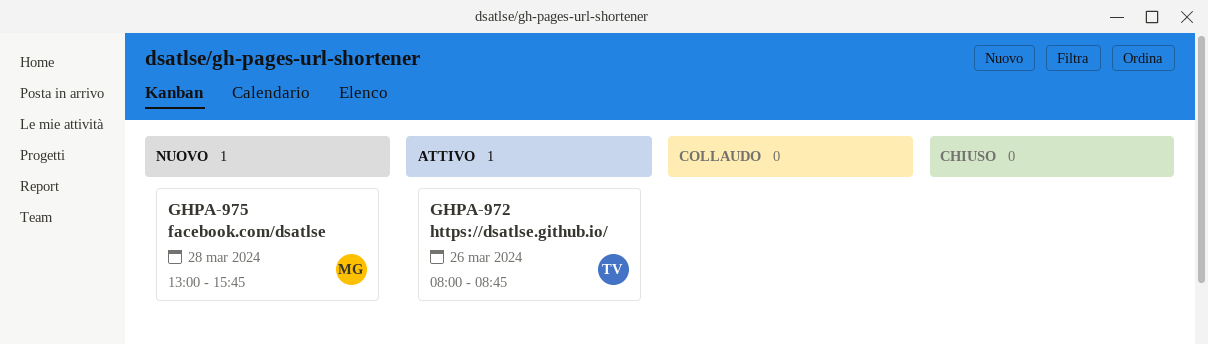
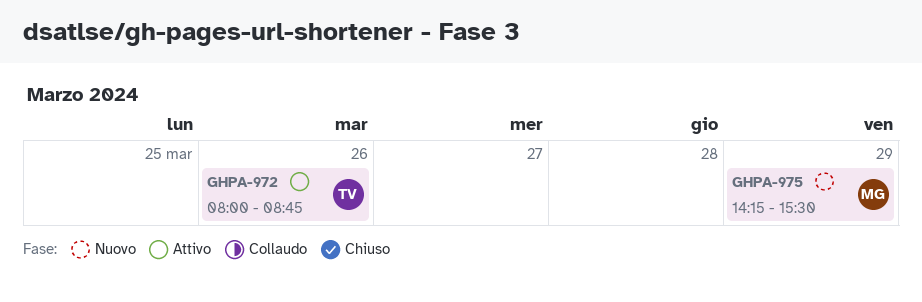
GHPA-975, day: Mar 28 -> Mar 29
GHPA-975, begins: 13:00 -> 14:15
GHPA-975, ends: 15:45 -> 15:30

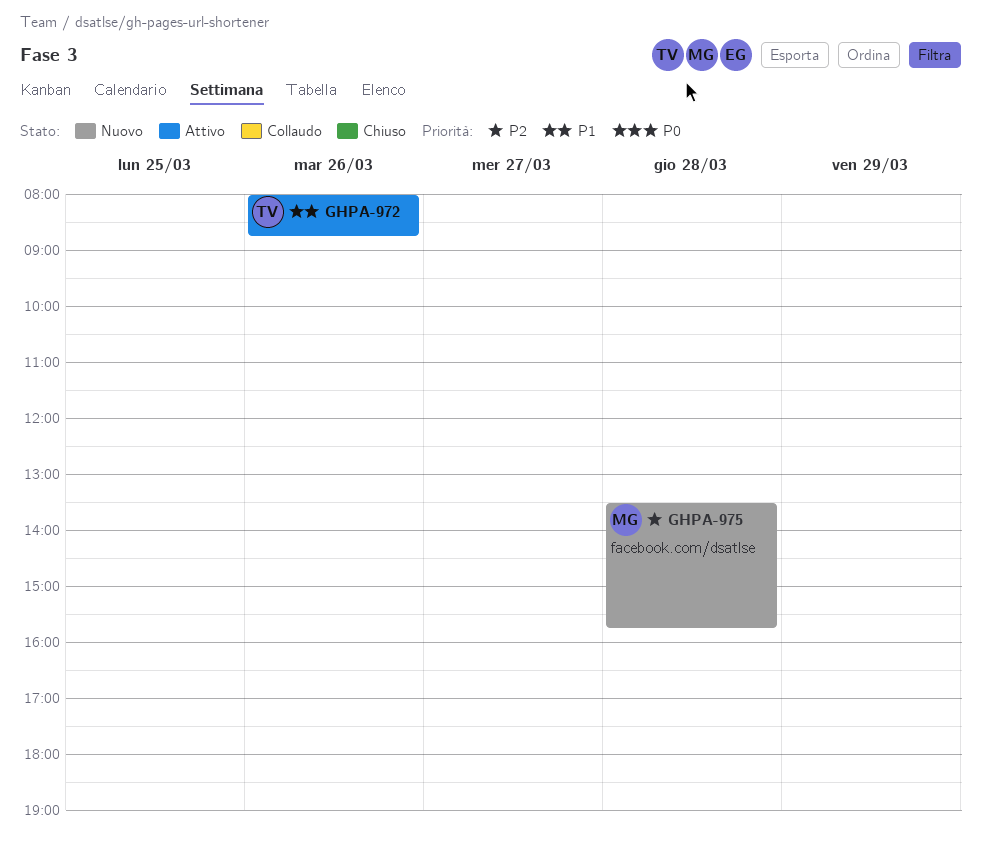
GHPA-975, day: Mar 29 -> Mar 28
GHPA-975, begins: 14:15 -> 13:30
GHPA-975, ends: 15:30 -> 15:45

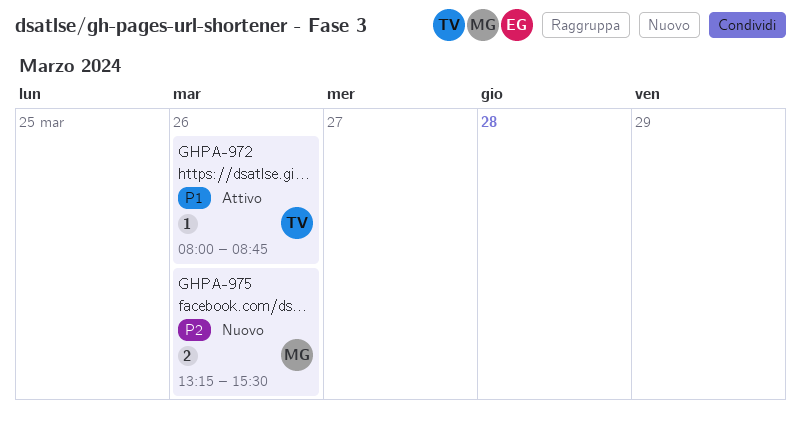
GHPA-975, day: Mar 28 -> Mar 26
GHPA-975, begins: 13:30 -> 13:15
GHPA-975, ends: 15:45 -> 15:30

